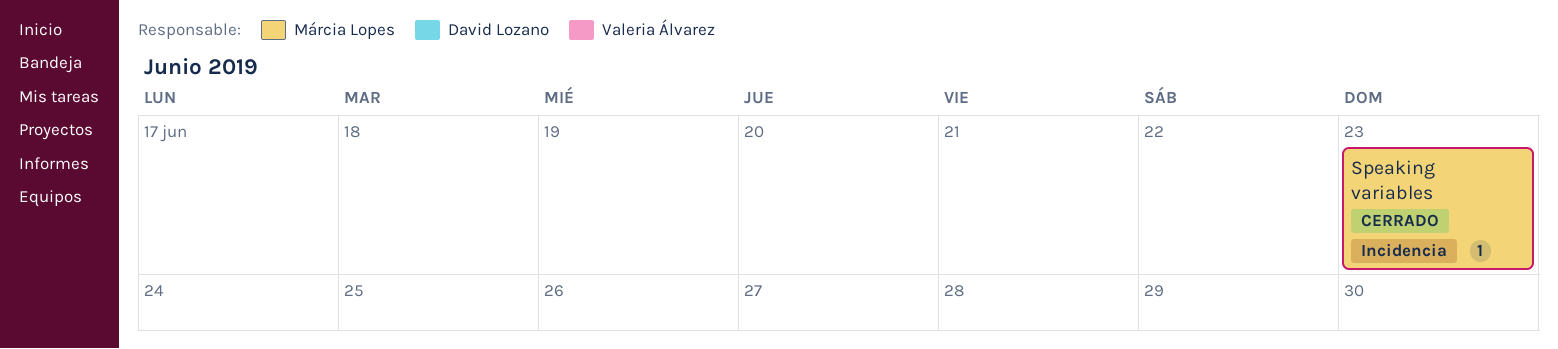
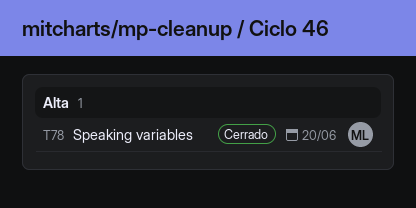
Speaking variables, due: Jun 23 -> Jun 20

